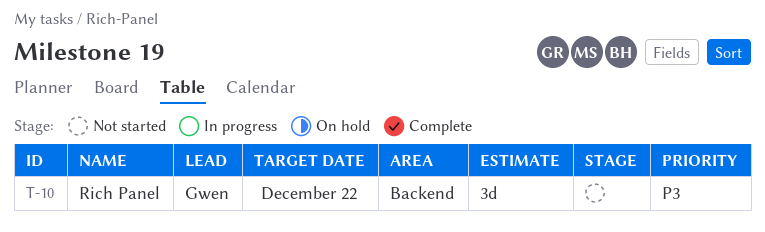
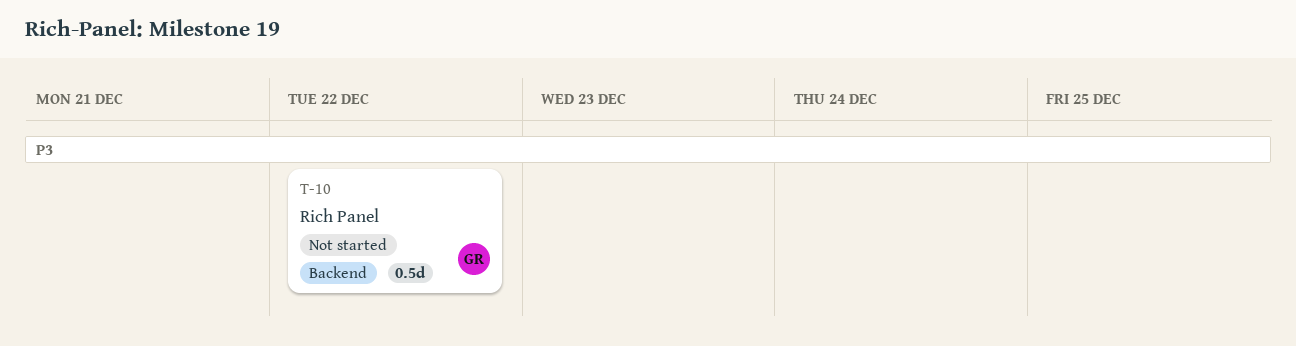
T-10, estimate: 3d -> 0.5d

